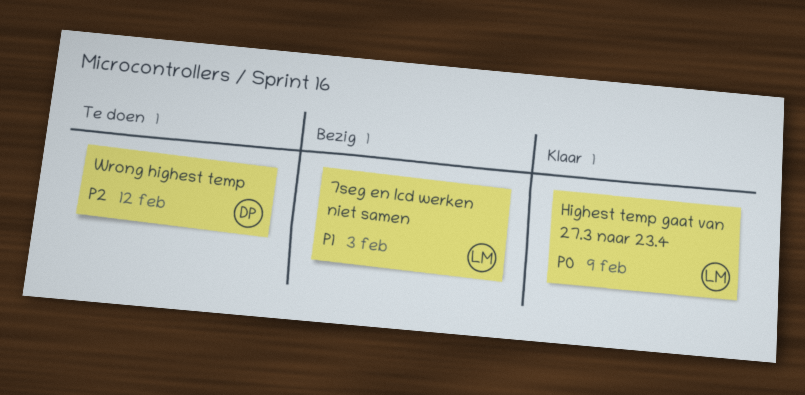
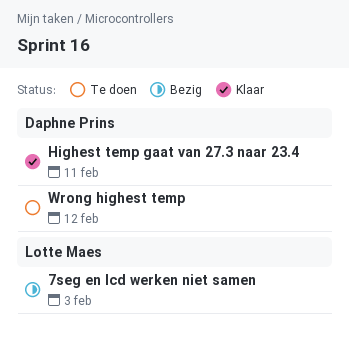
Highest temp gaat van 27.3 naar 23.4, owner: Lotte Maes -> Daphne Prins
Highest temp gaat van 27.3 naar 23.4, due: Feb 9 -> Feb 11

